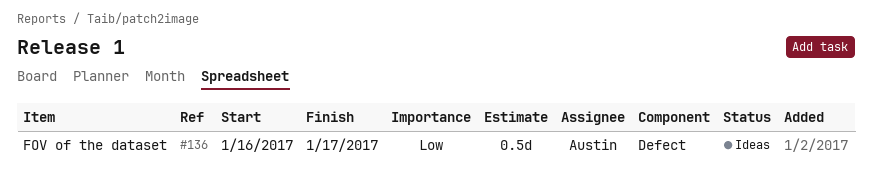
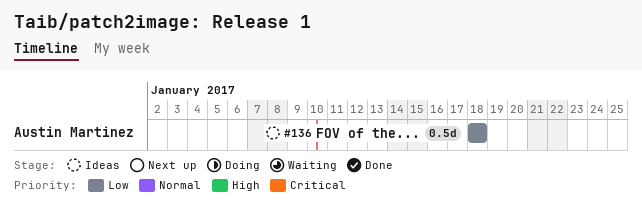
#136, start: Jan 16 -> Jan 18
#136, due: Jan 17 -> Jan 18

